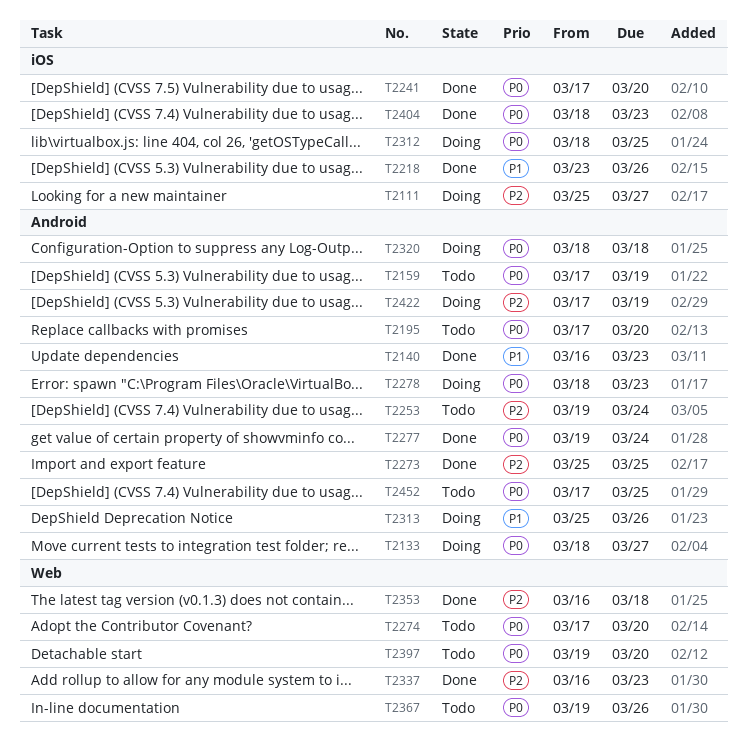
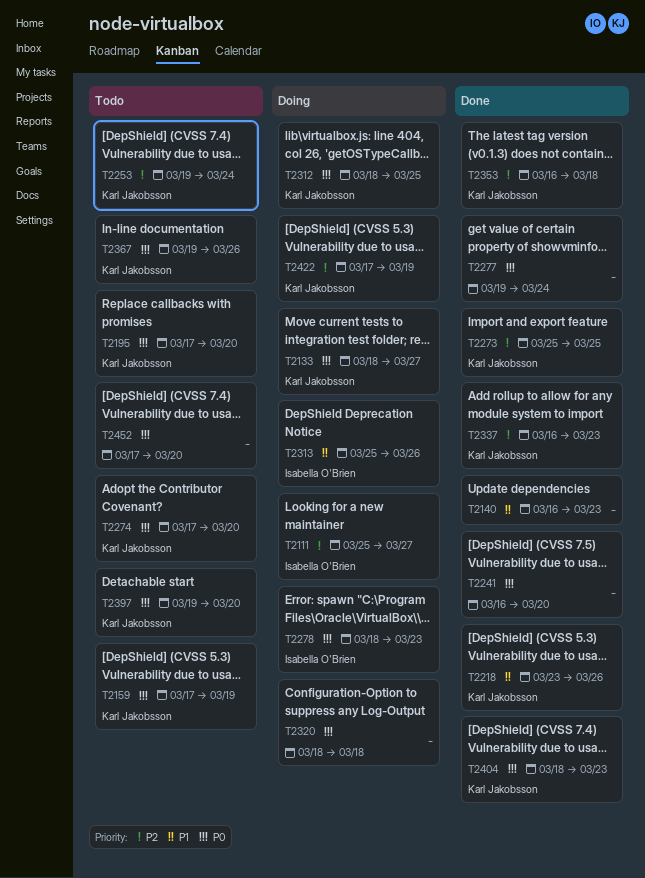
T2241, start: Mar 17 -> Mar 16
T2452, due: Mar 25 -> Mar 20

